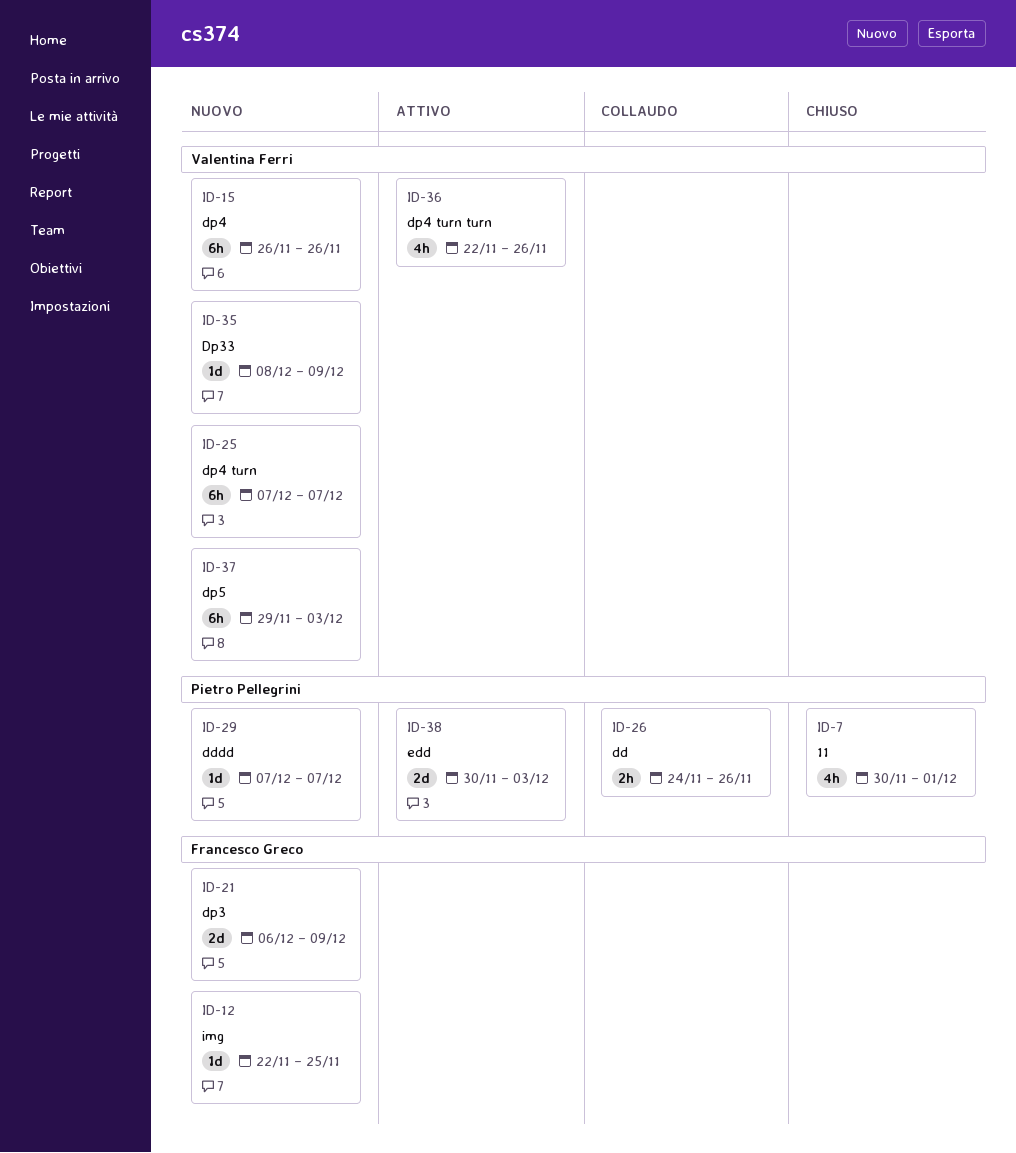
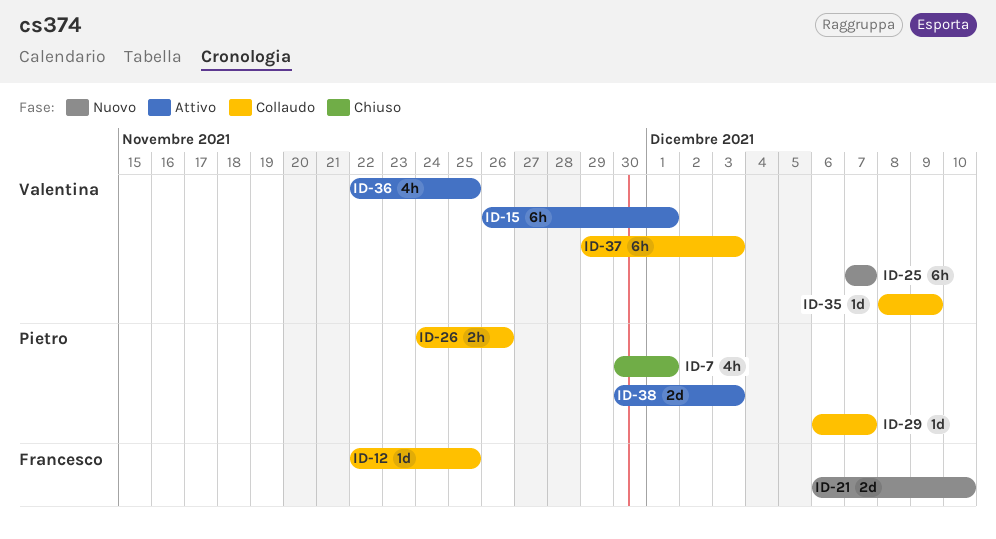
ID-12, status: Nuovo -> Collaudo
ID-15, status: Nuovo -> Attivo
ID-15, due: Nov 26 -> Dec 1
ID-21, due: Dec 9 -> Dec 10
ID-29, status: Nuovo -> Collaudo
ID-29, start: Dec 7 -> Dec 6
ID-35, status: Nuovo -> Collaudo
ID-36, due: Nov 26 -> Nov 25
ID-37, status: Nuovo -> Collaudo

